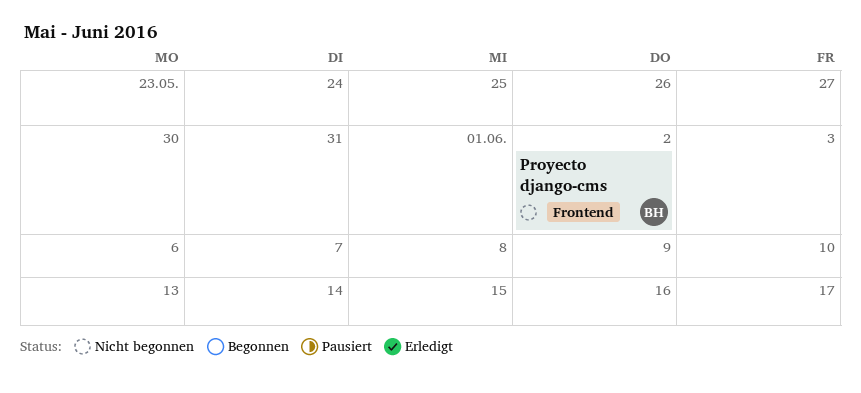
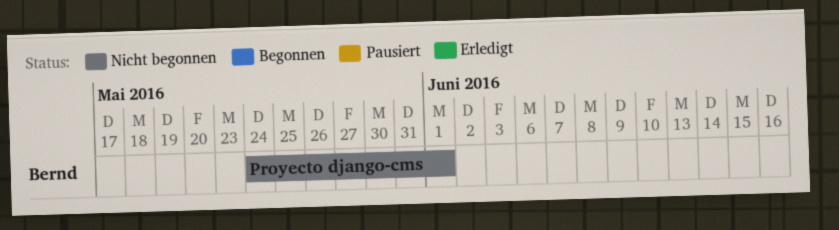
Proyecto django-cms, due: Jun 2 -> Jun 1

